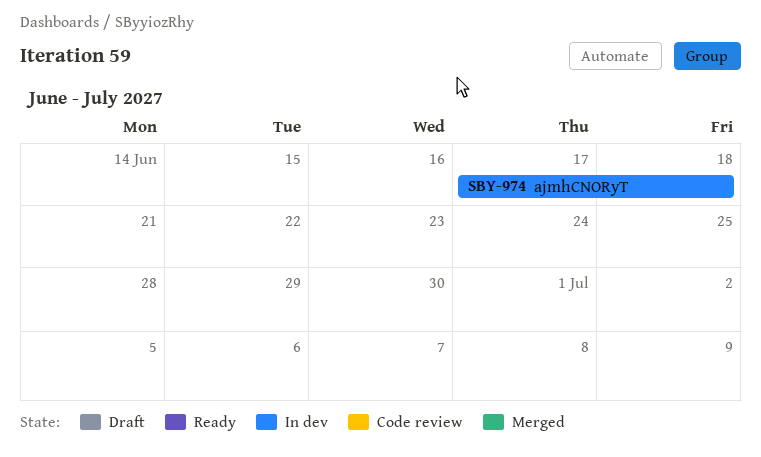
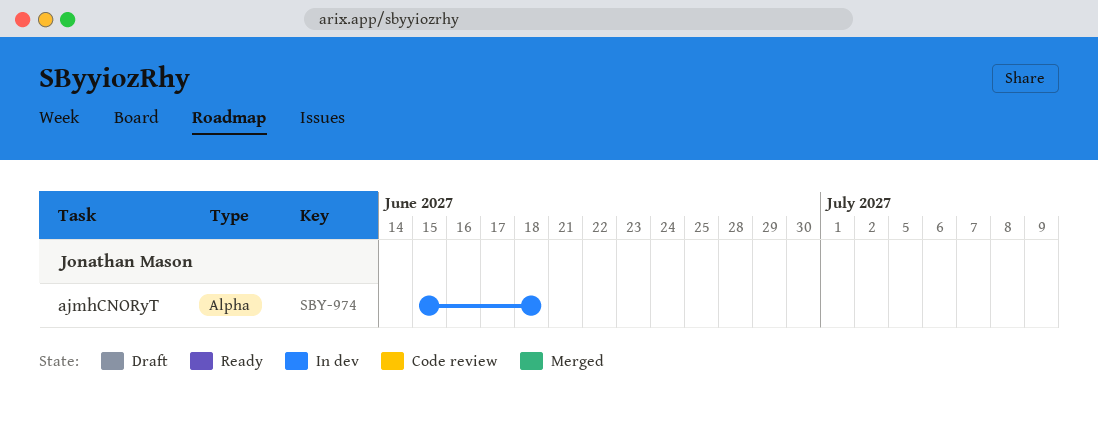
SBY-974, start: Jun 17 -> Jun 15

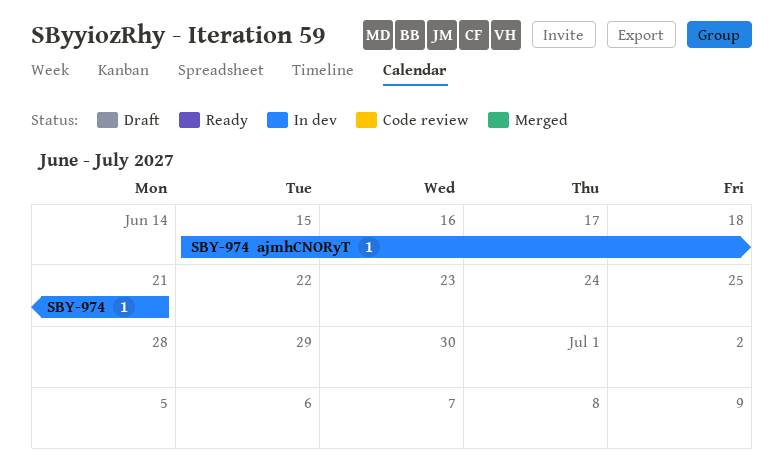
SBY-974, due: Jun 18 -> Jun 21

